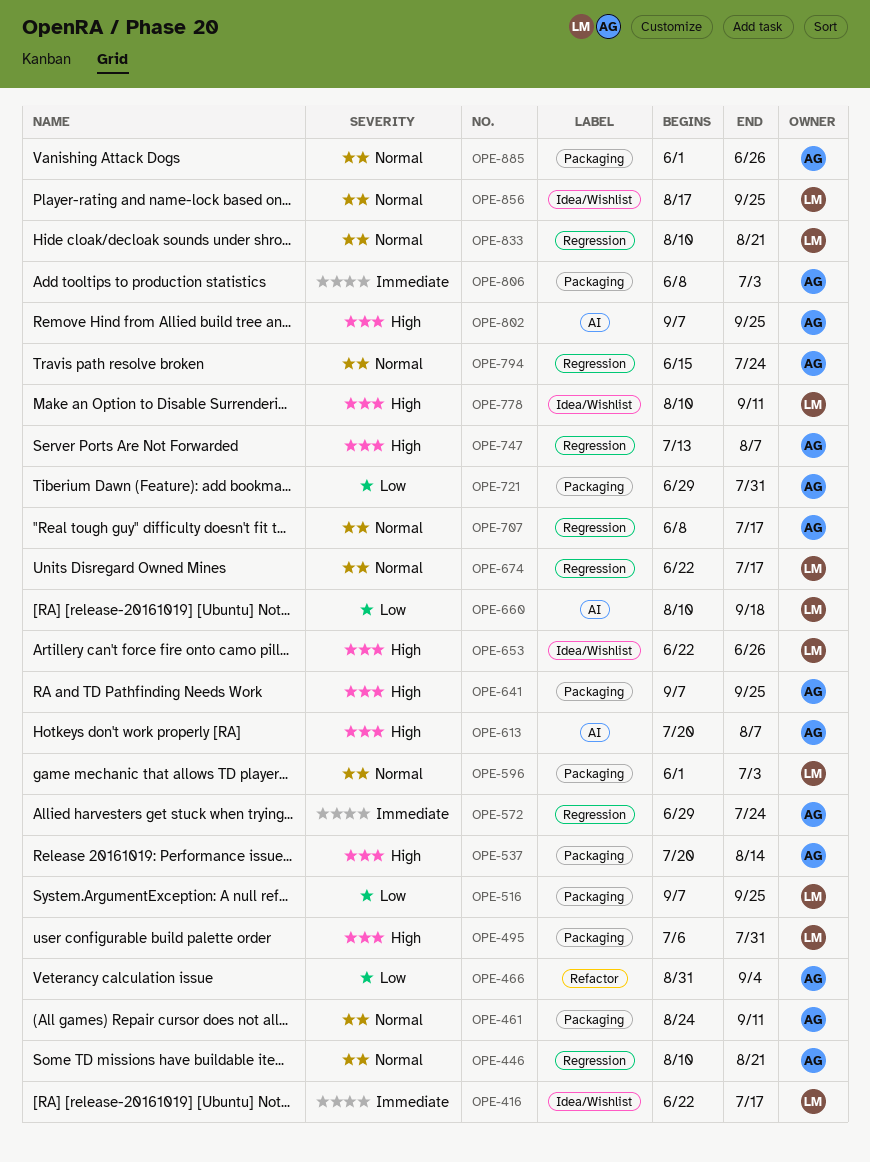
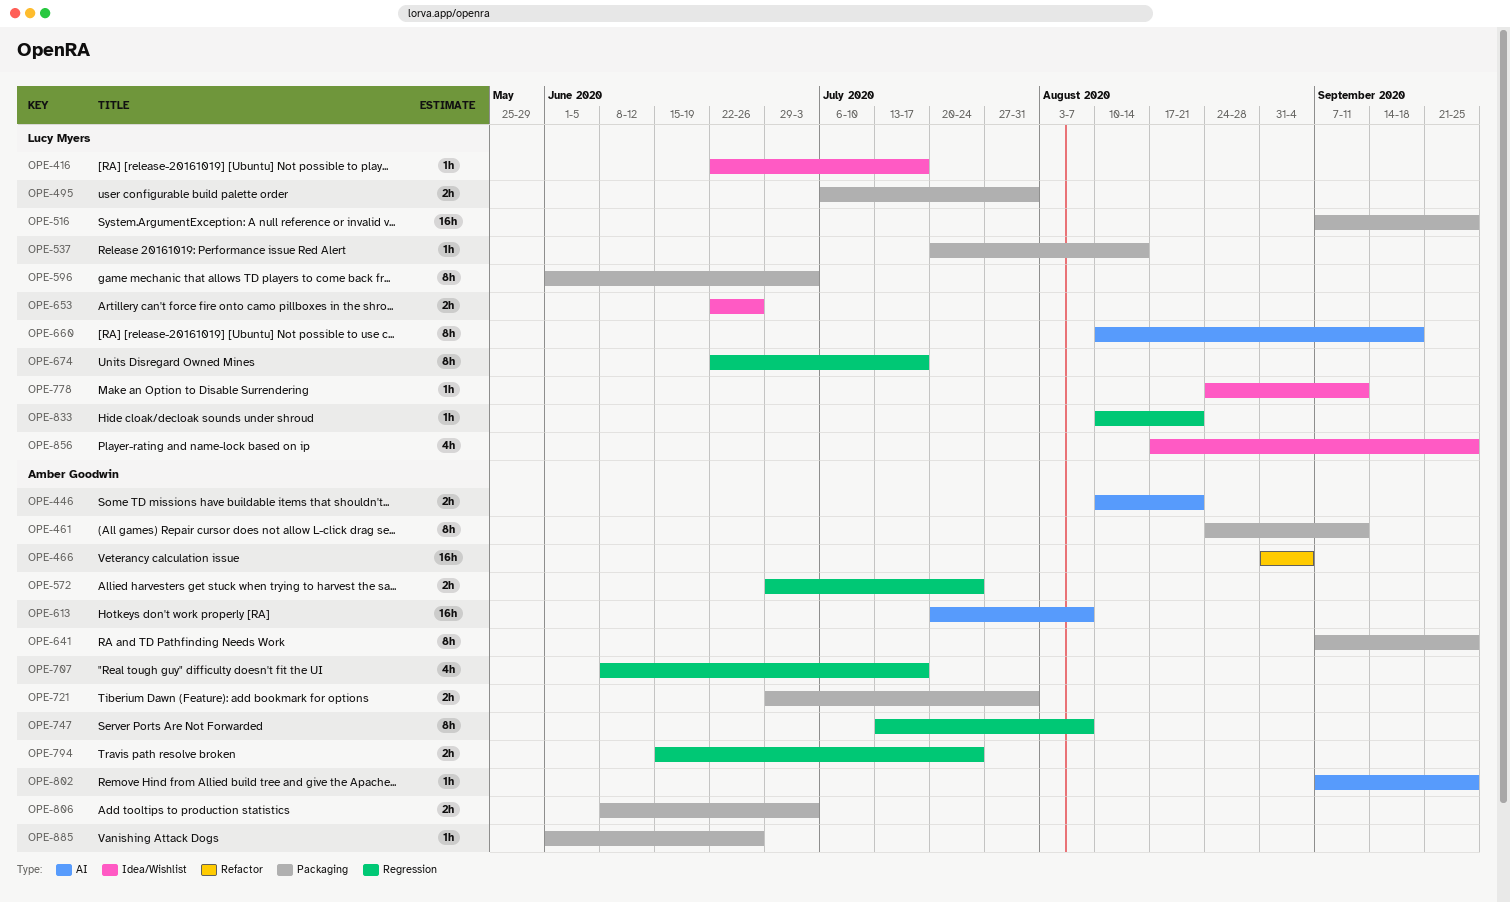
OPE-446, label: Regression -> AI
OPE-537, owner: Amber Goodwin -> Lucy Myers
OPE-778, start: Aug 10 -> Aug 24

